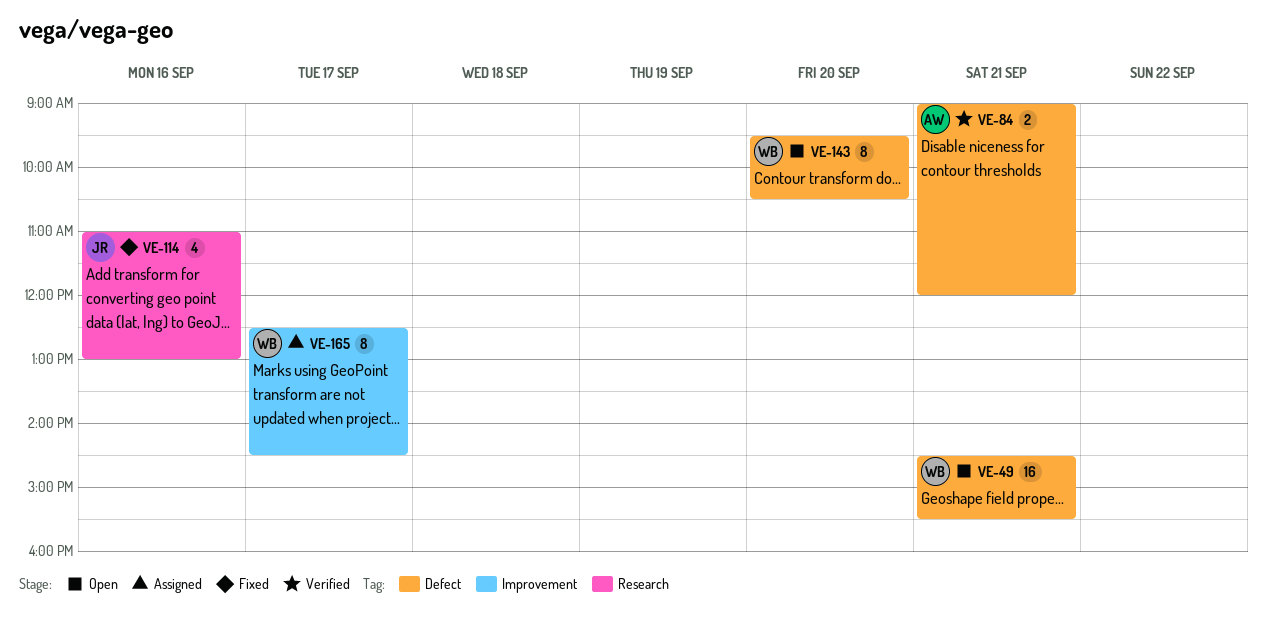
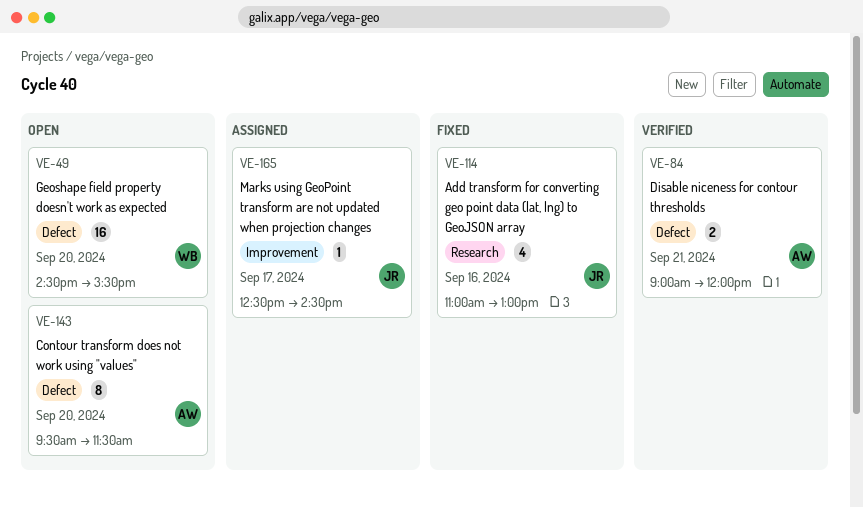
VE-49, day: Sep 21 -> Sep 20
VE-143, owner: WB -> AW
VE-143, ends: 10:30 -> 11:30
VE-165, owner: WB -> JR
VE-165, estimate: 8 -> 1

